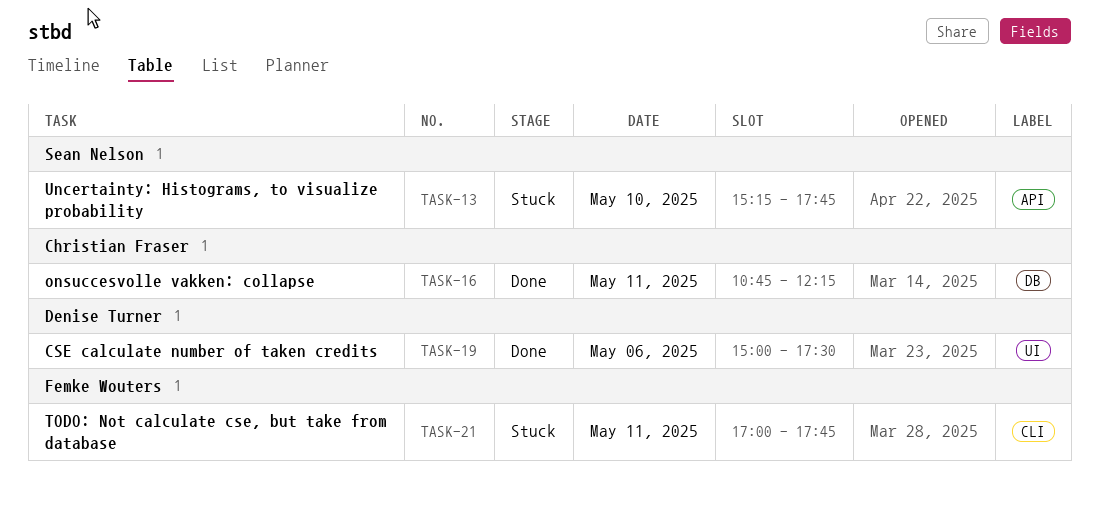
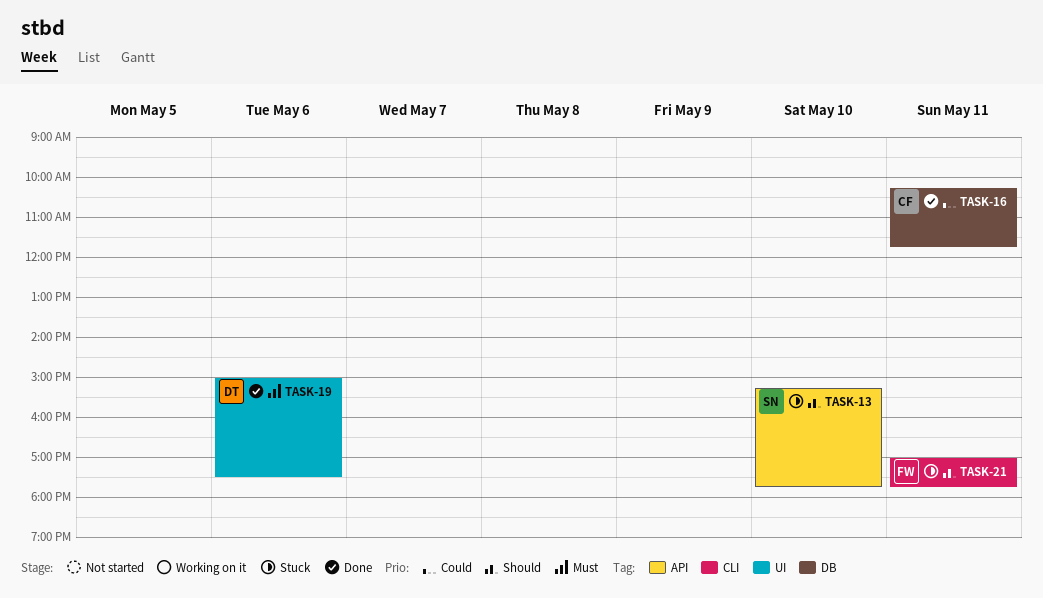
TASK-16, begins: 10:45 -> 10:15
TASK-16, ends: 12:15 -> 11:45

